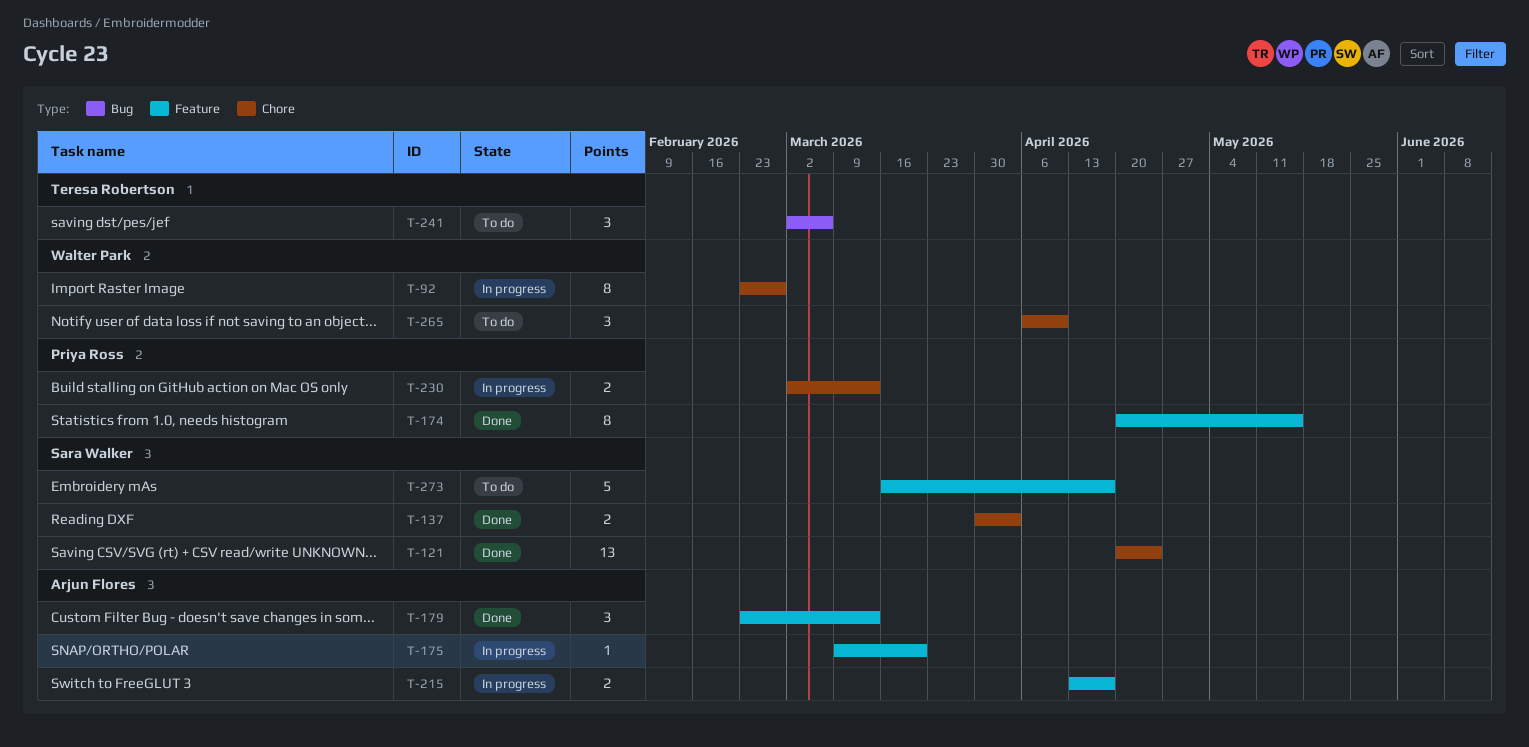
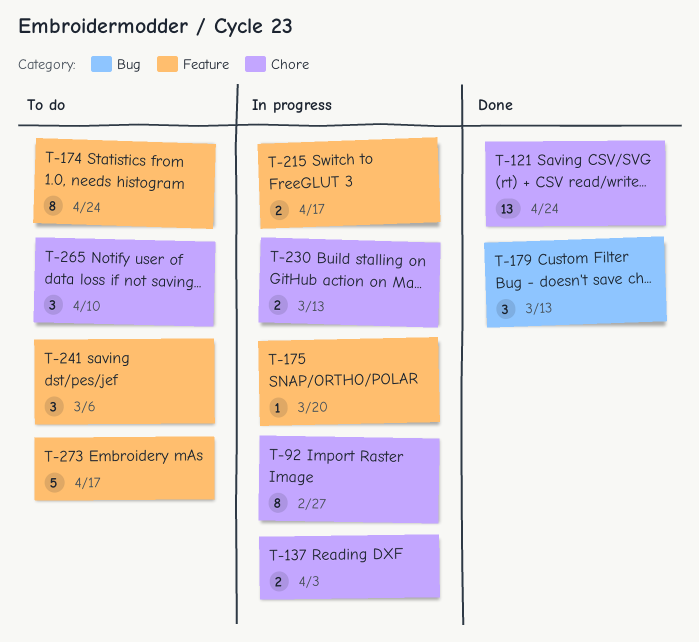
T-137, status: Done -> In progress
T-174, status: Done -> To do
T-174, due: May 15 -> Apr 24
T-179, label: Feature -> Bug
T-241, label: Bug -> Feature

